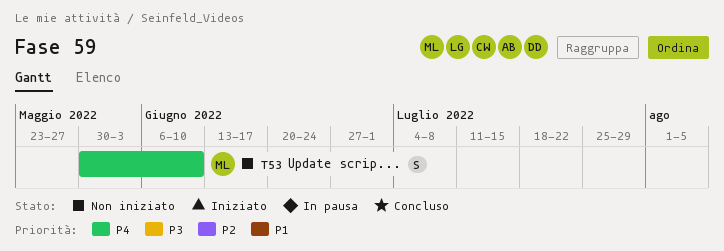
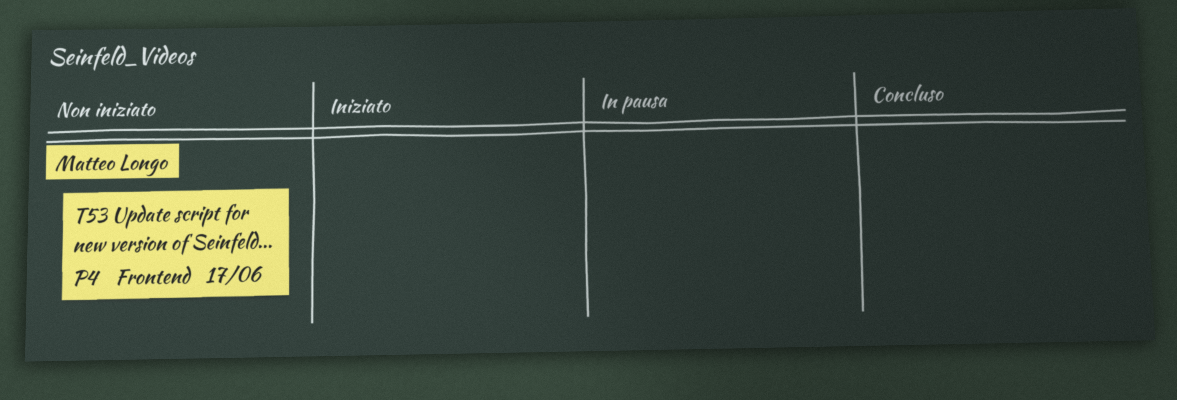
T53, due: Jun 10 -> Jun 17

